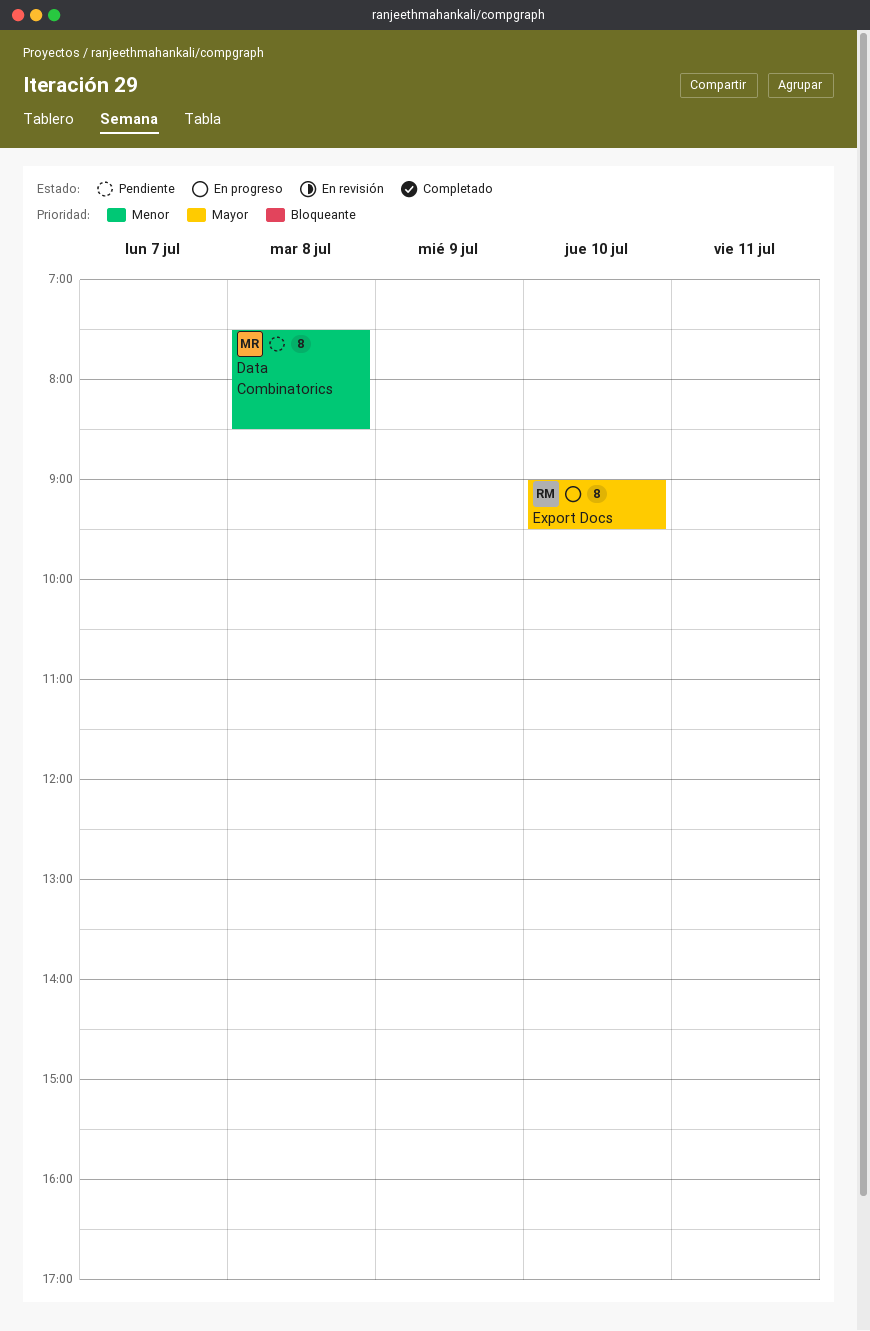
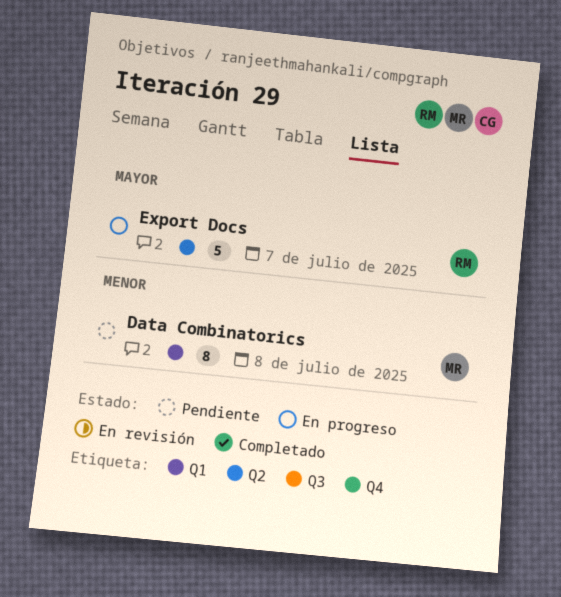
Export Docs, estimate: 8 -> 5
Export Docs, day: Jul 10 -> Jul 7

